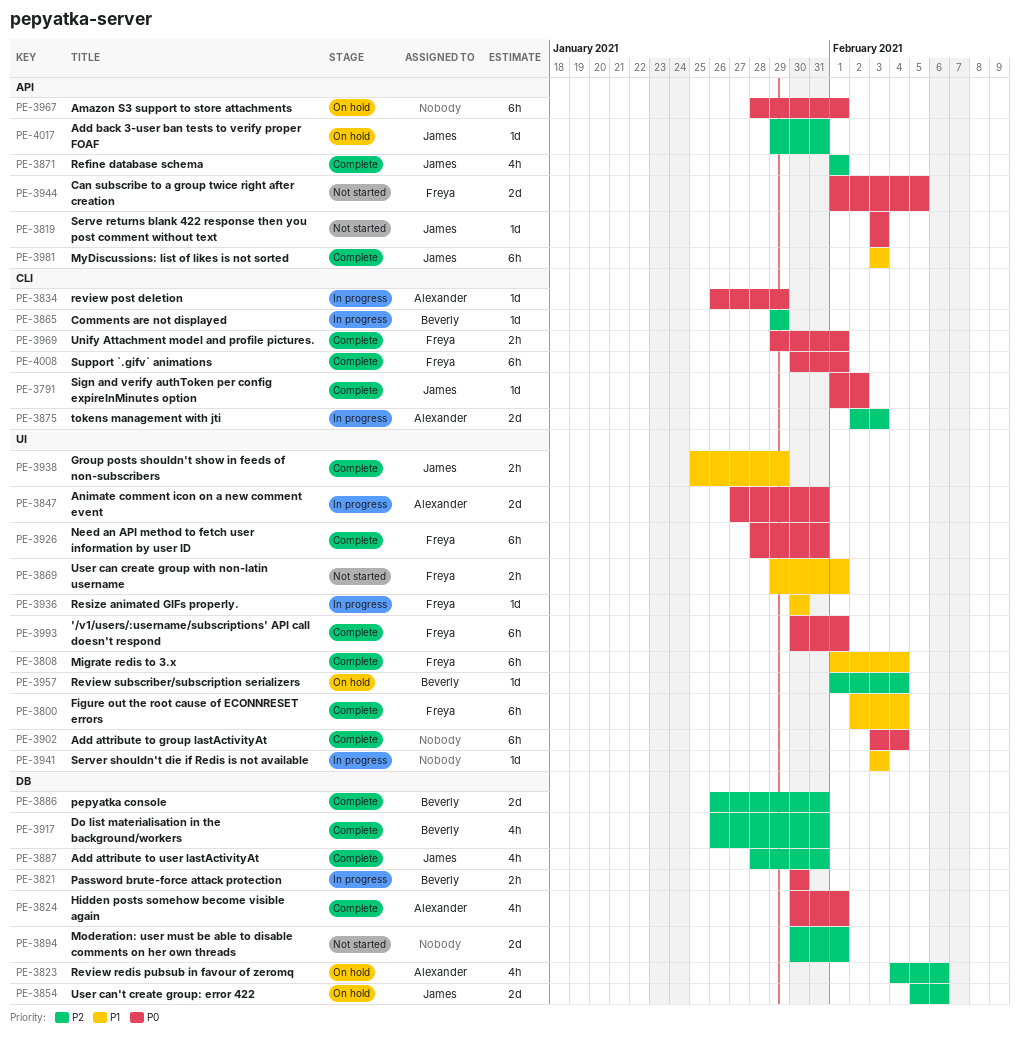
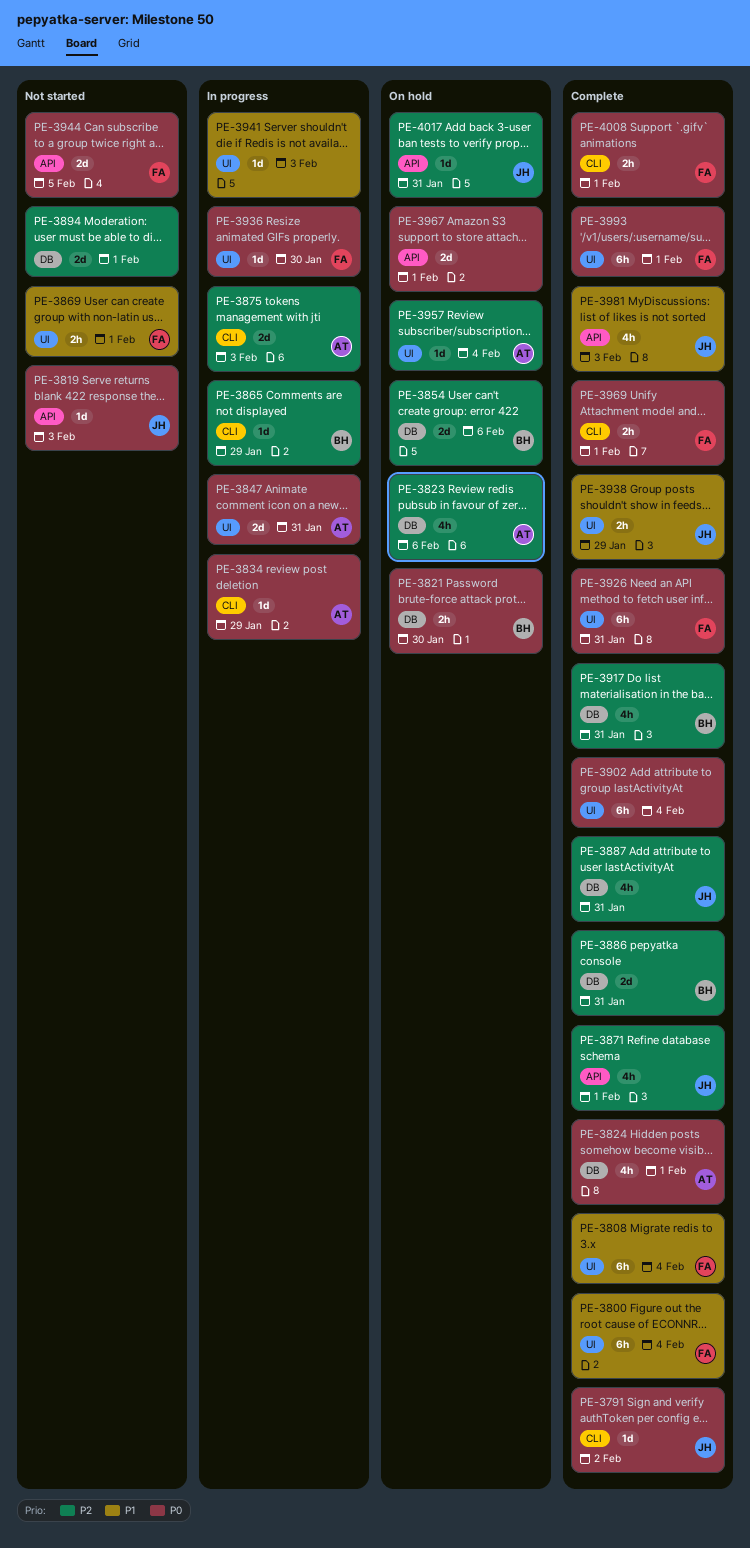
PE-3821, status: In progress -> On hold
PE-3854, owner: James -> Beverly
PE-3936, priority: P1 -> P0
PE-3957, owner: Beverly -> Alexander
PE-3967, estimate: 6h -> 2d
PE-3981, estimate: 6h -> 4h
PE-4008, estimate: 6h -> 2h

